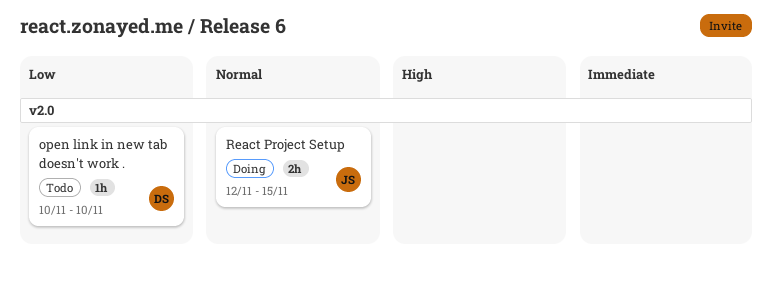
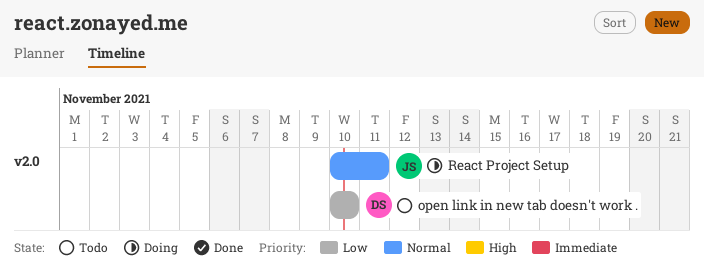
React Project Setup, start: Nov 12 -> Nov 10
React Project Setup, due: Nov 15 -> Nov 11

